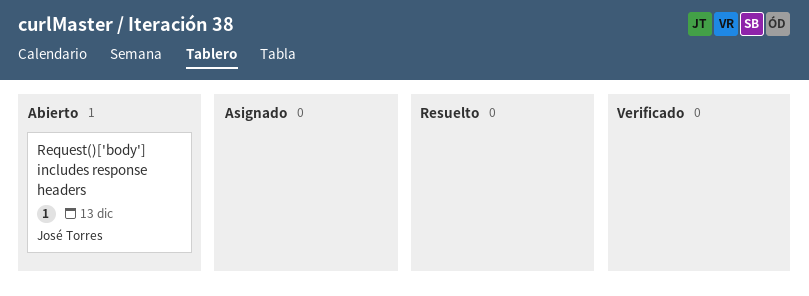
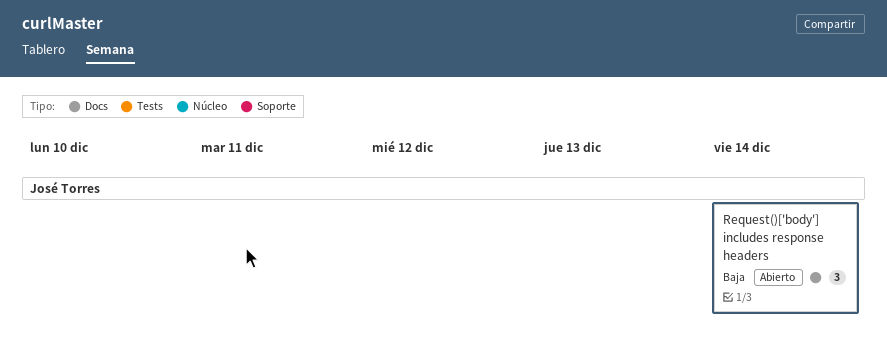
Request()['body'] includes response headers, estimate: 1 -> 3
Request()['body'] includes response headers, due: Dec 13 -> Dec 14

